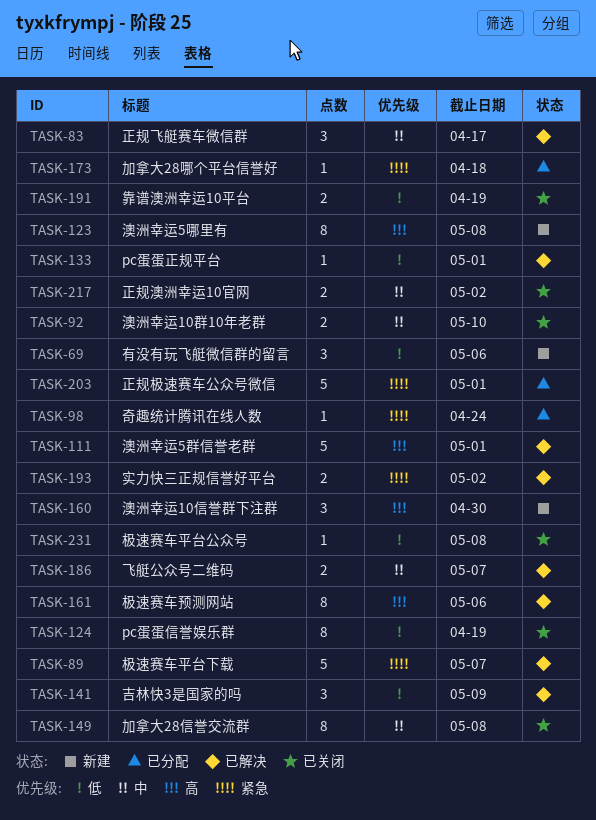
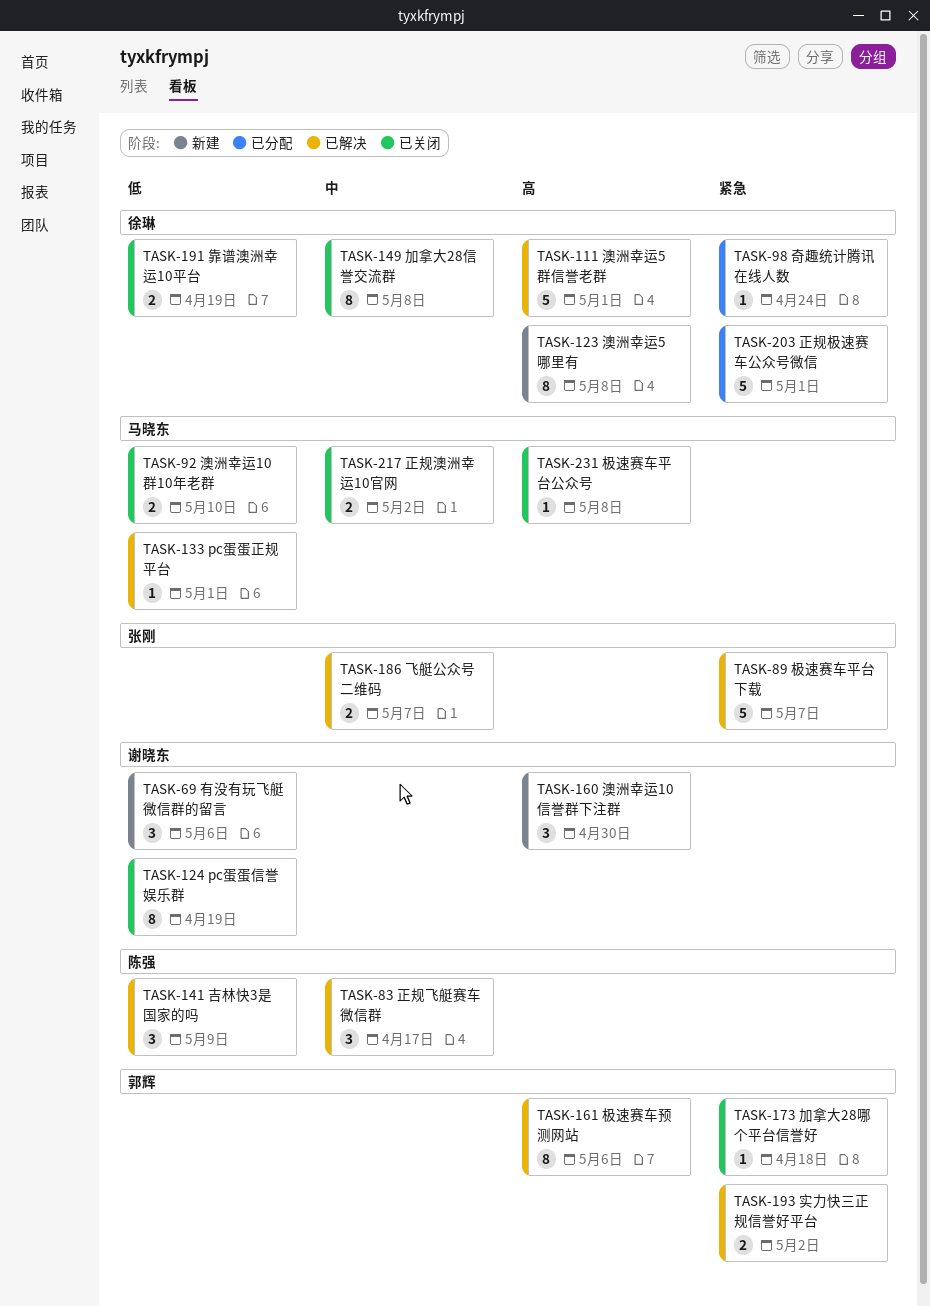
TASK-92, priority: 中 -> 低
TASK-173, status: 已分配 -> 已关闭
TASK-231, priority: 低 -> 高

